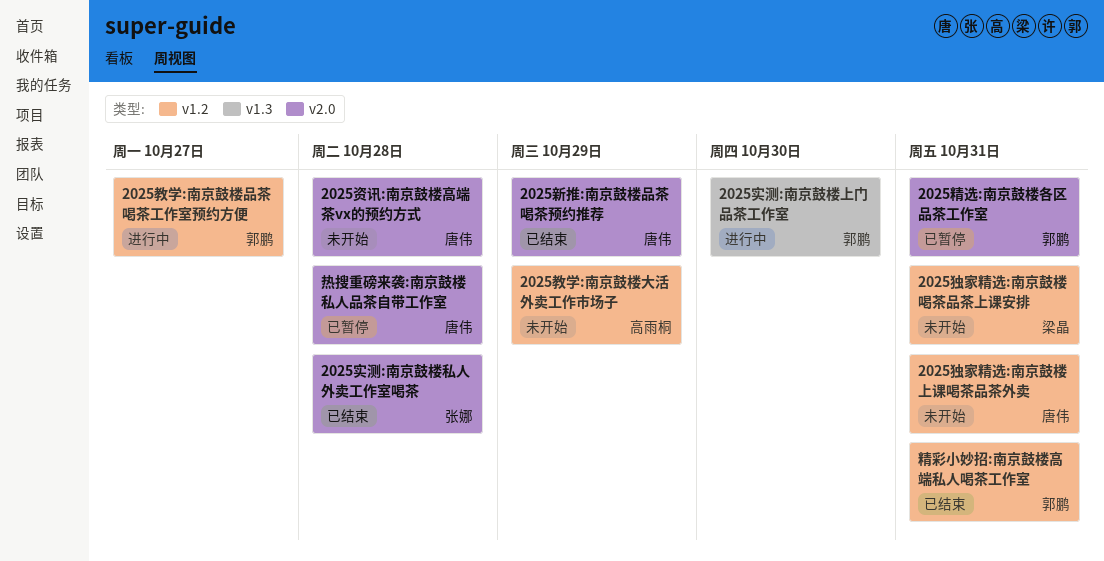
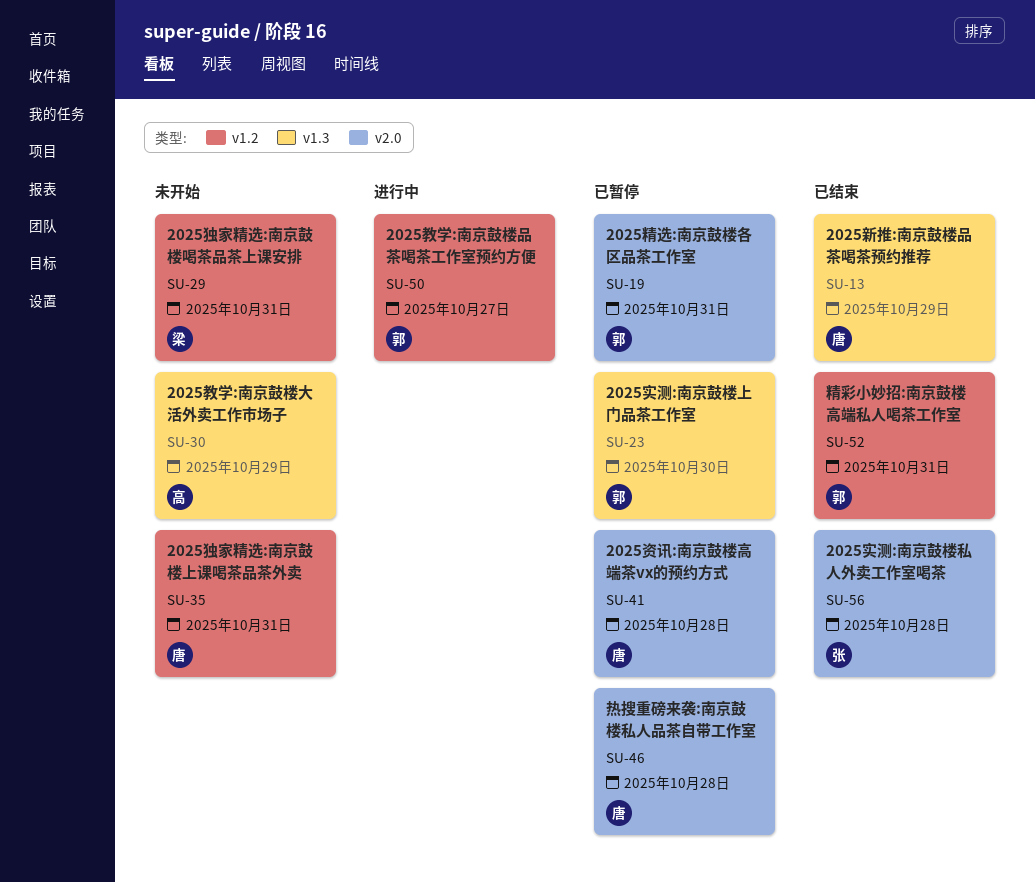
2025实测:南京鼓楼上门品茶工作室, status: 进行中 -> 已暂停
2025教学:南京鼓楼大活外卖工作市场子, label: v1.2 -> v1.3
2025新推:南京鼓楼品茶喝茶预约推荐, label: v2.0 -> v1.3
2025资讯:南京鼓楼高端茶vx的预约方式, status: 未开始 -> 已暂停

